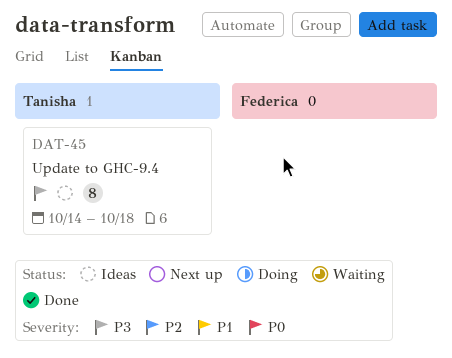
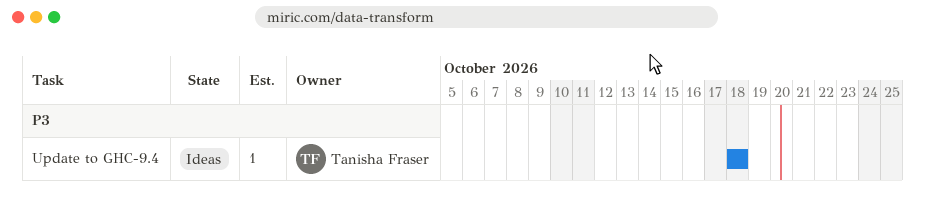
Update to GHC-9.4, estimate: 8 -> 1
Update to GHC-9.4, start: Oct 14 -> Oct 18

